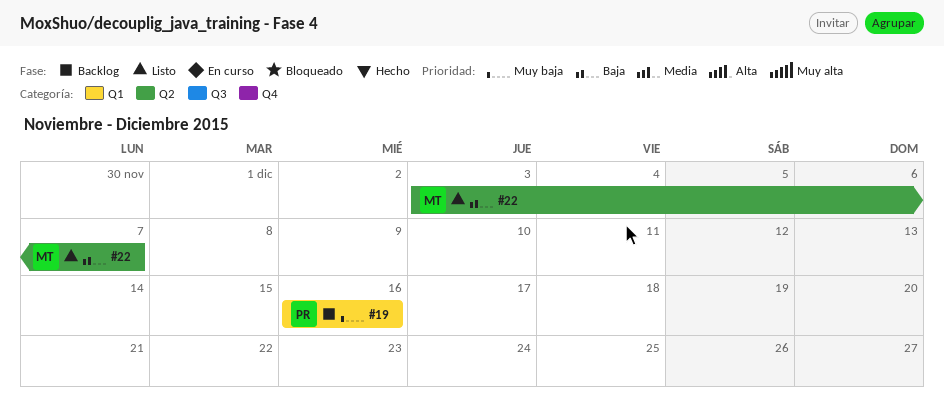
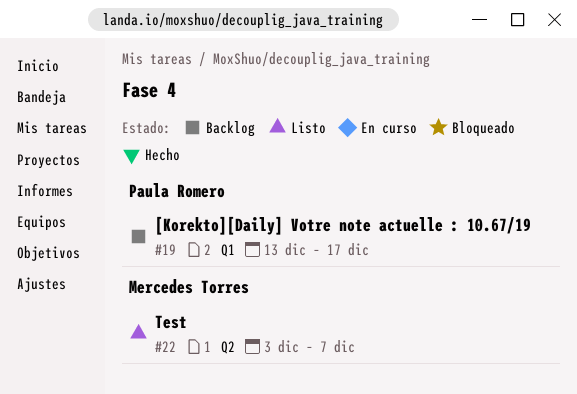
#19, start: Dec 16 -> Dec 13
#19, due: Dec 16 -> Dec 17

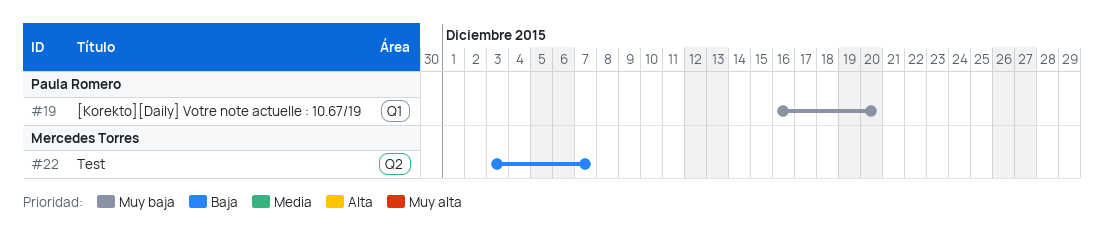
#19, start: Dec 13 -> Dec 16
#19, due: Dec 17 -> Dec 20

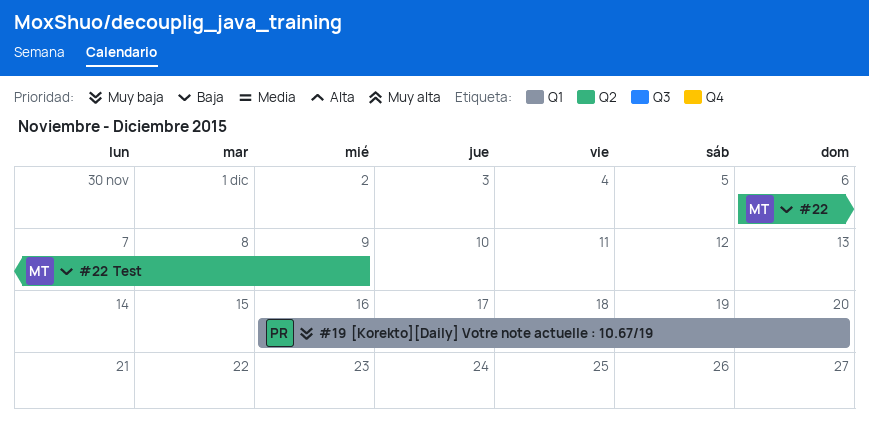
#22, start: Dec 3 -> Dec 6
#22, due: Dec 7 -> Dec 9

